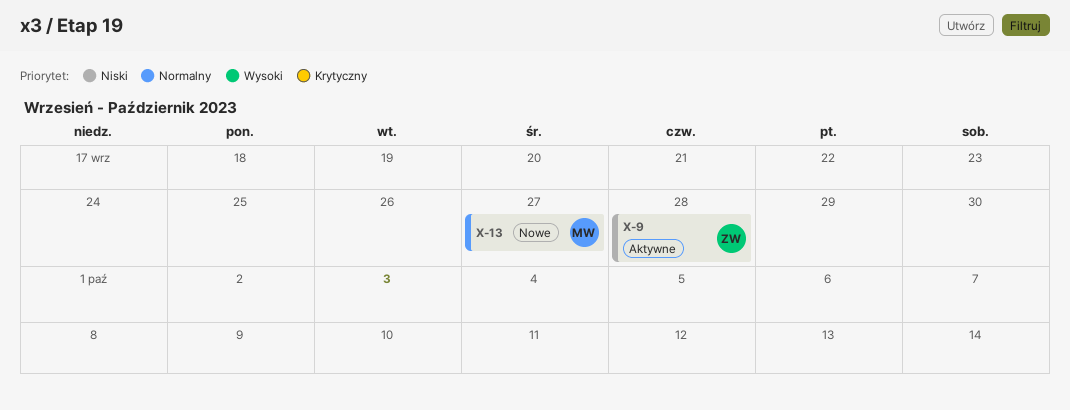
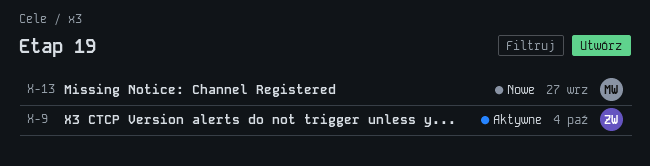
X-9, due: Sep 28 -> Oct 4

